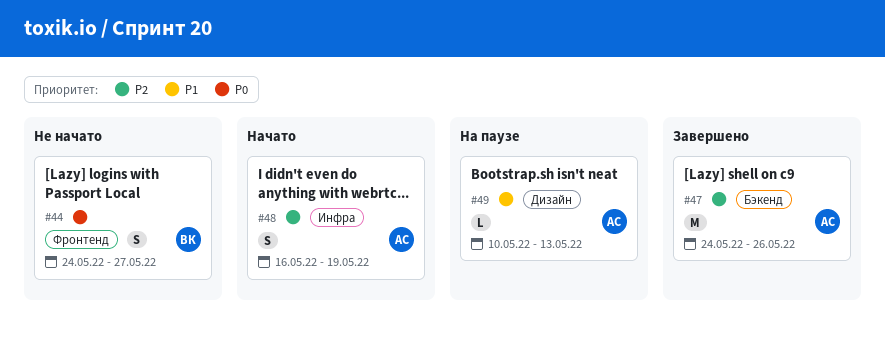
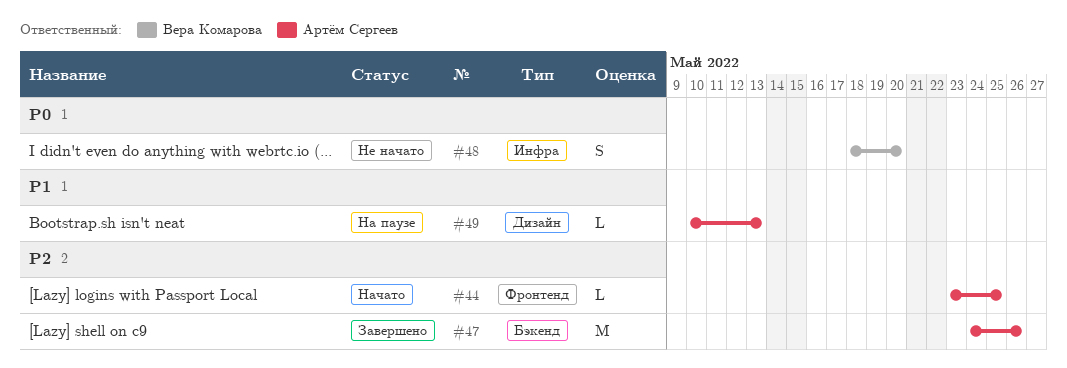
#44, status: Не начато -> Начато
#44, owner: Вера Комарова -> Артём Сергеев
#44, priority: P0 -> P2
#44, estimate: S -> L
#44, start: May 24 -> May 23
#44, due: May 27 -> May 25
#48, status: Начато -> Не начато
#48, owner: Артём Сергеев -> Вера Комарова
#48, priority: P2 -> P0
#48, start: May 16 -> May 18
#48, due: May 19 -> May 20

